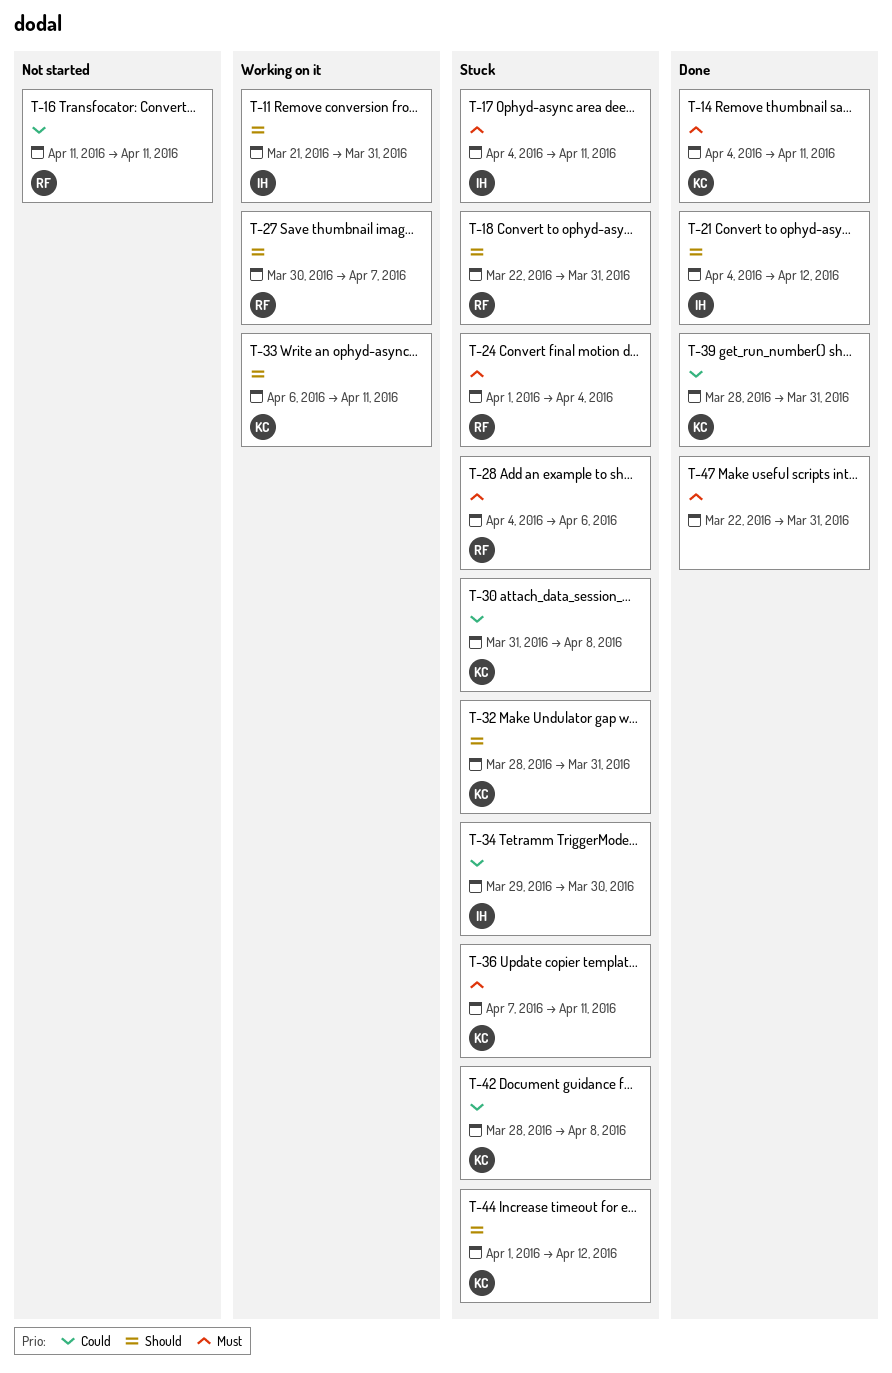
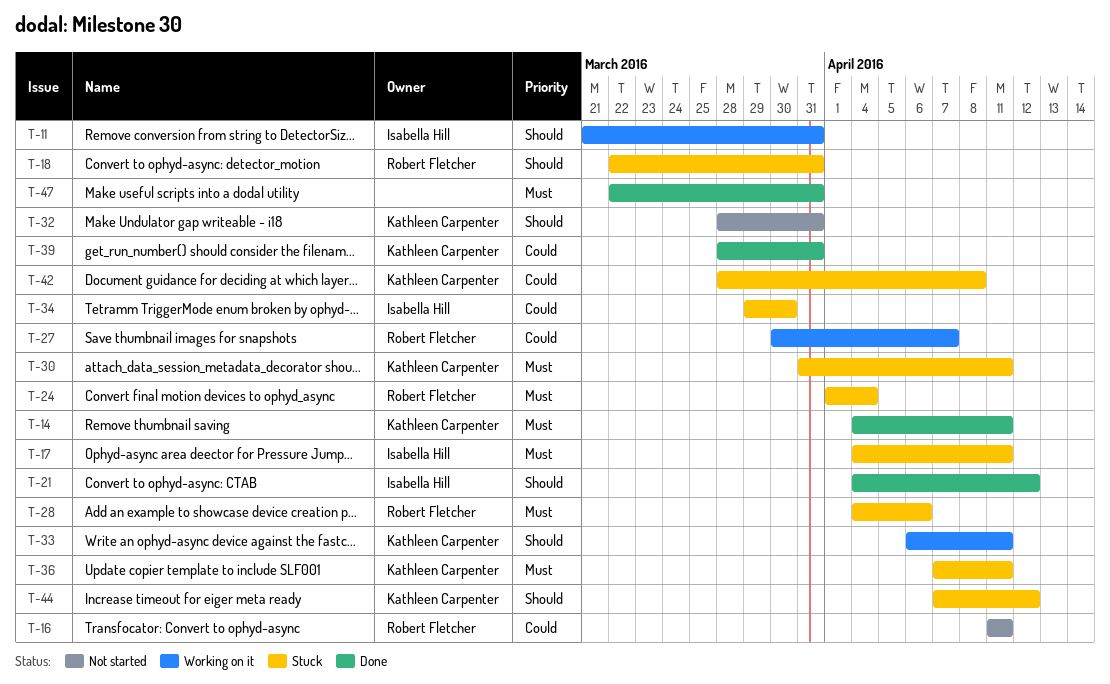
T-27, priority: Should -> Could
T-30, priority: Could -> Must
T-30, due: Apr 8 -> Apr 11
T-32, status: Stuck -> Not started
T-44, start: Apr 1 -> Apr 7

